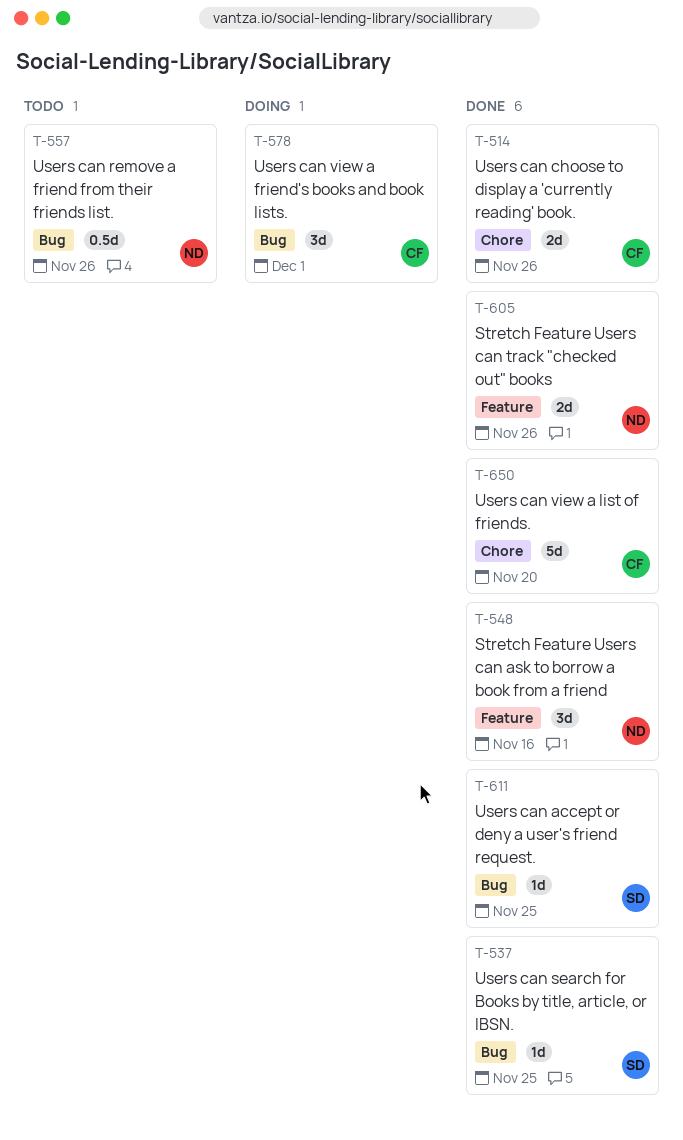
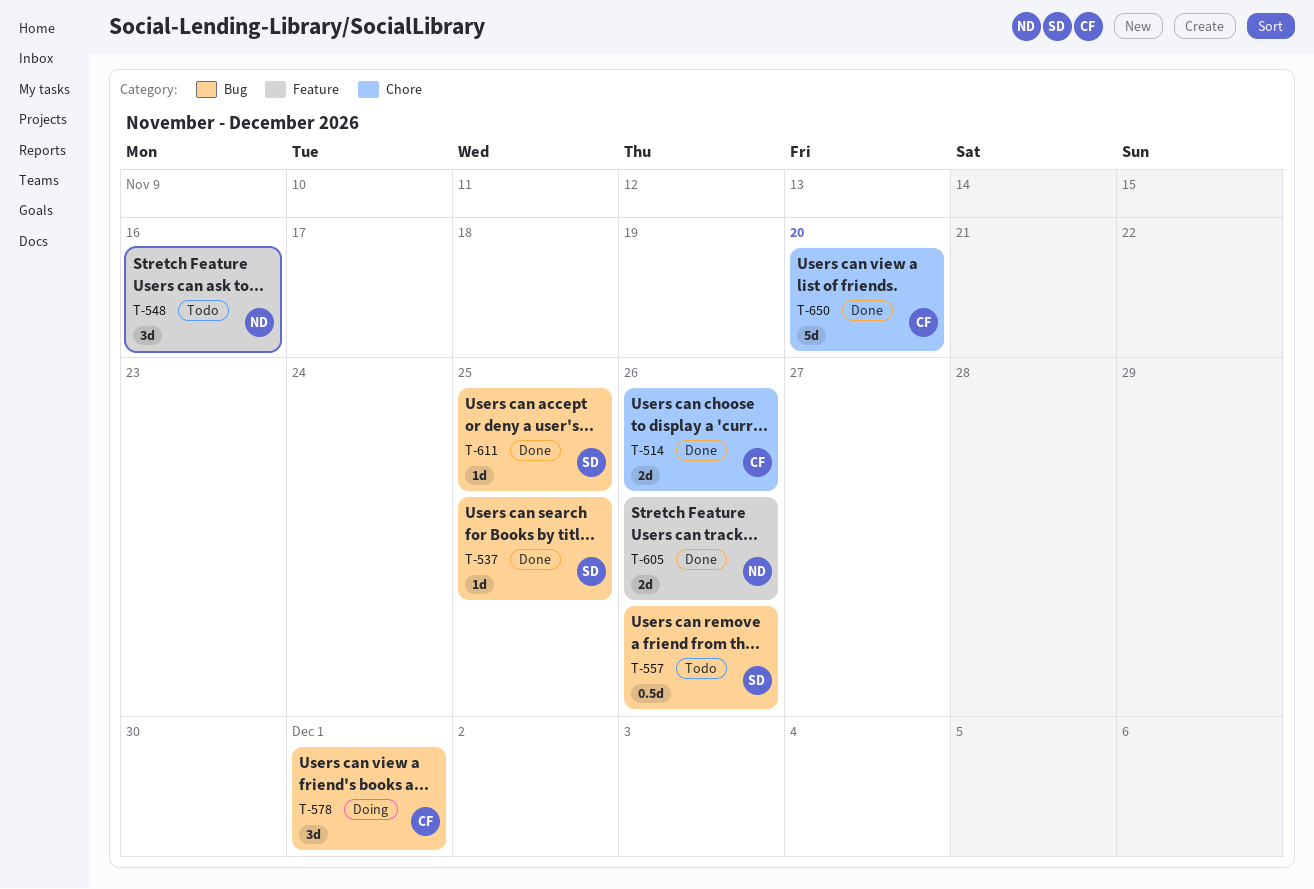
T-548, status: Done -> Todo
T-557, owner: ND -> SD

